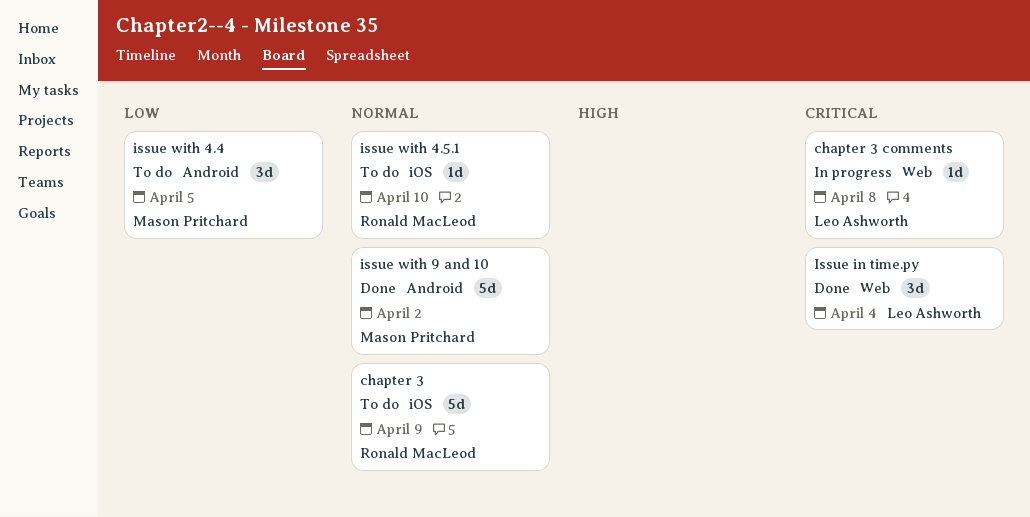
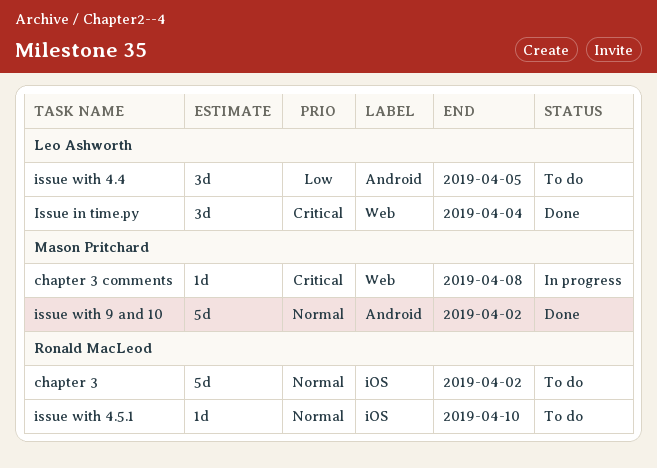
chapter 3, due: Apr 9 -> Apr 2
chapter 3 comments, owner: Leo Ashworth -> Mason Pritchard
issue with 4.4, owner: Mason Pritchard -> Leo Ashworth

